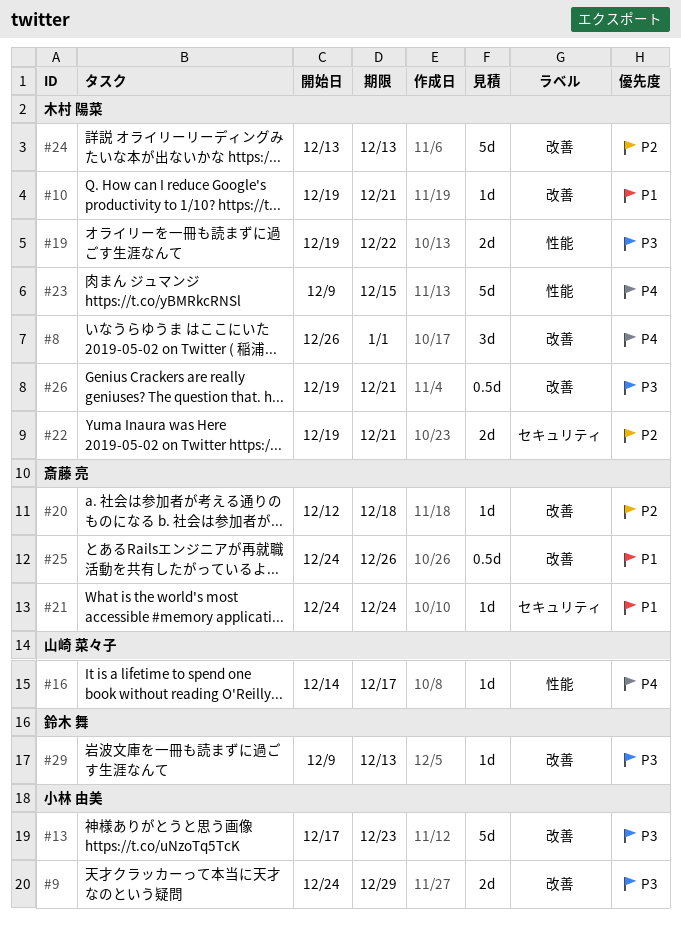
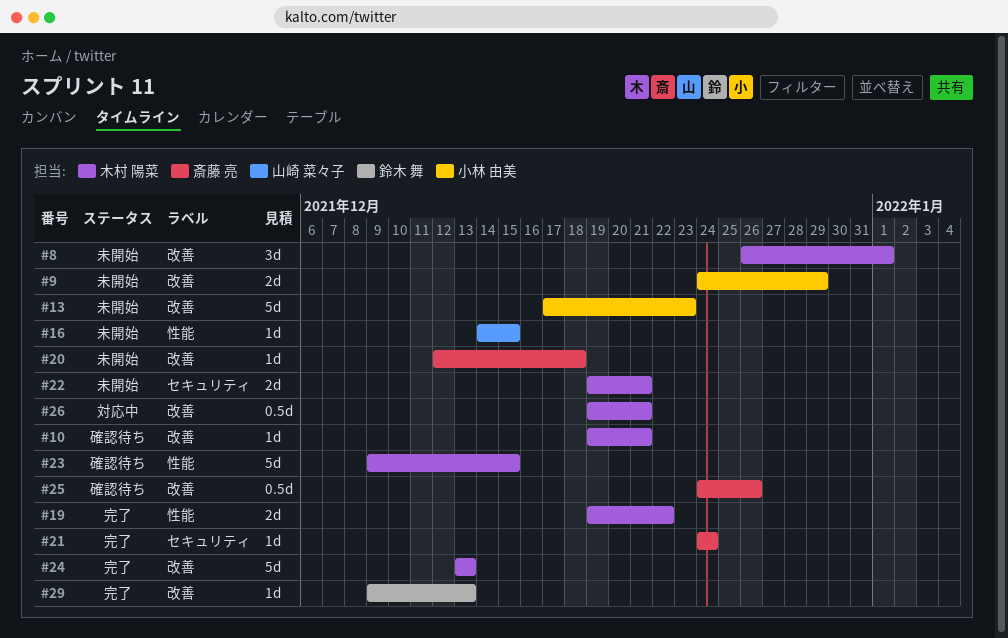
#16, due: Dec 17 -> Dec 15

